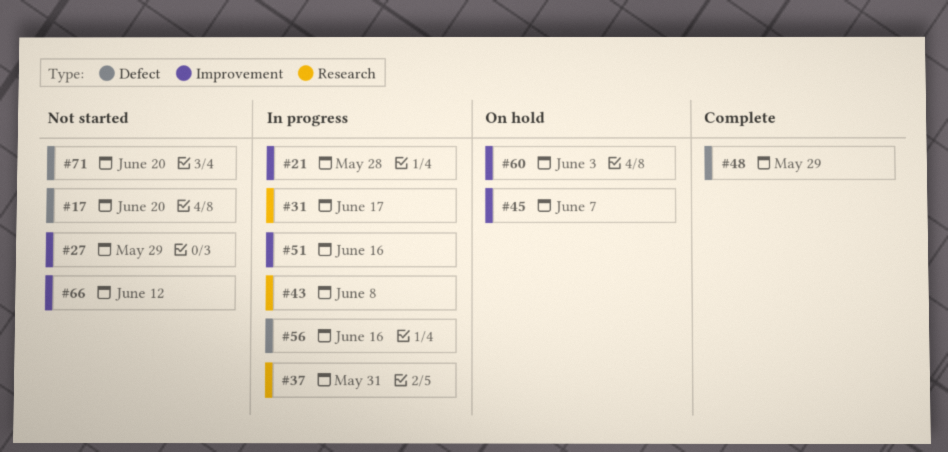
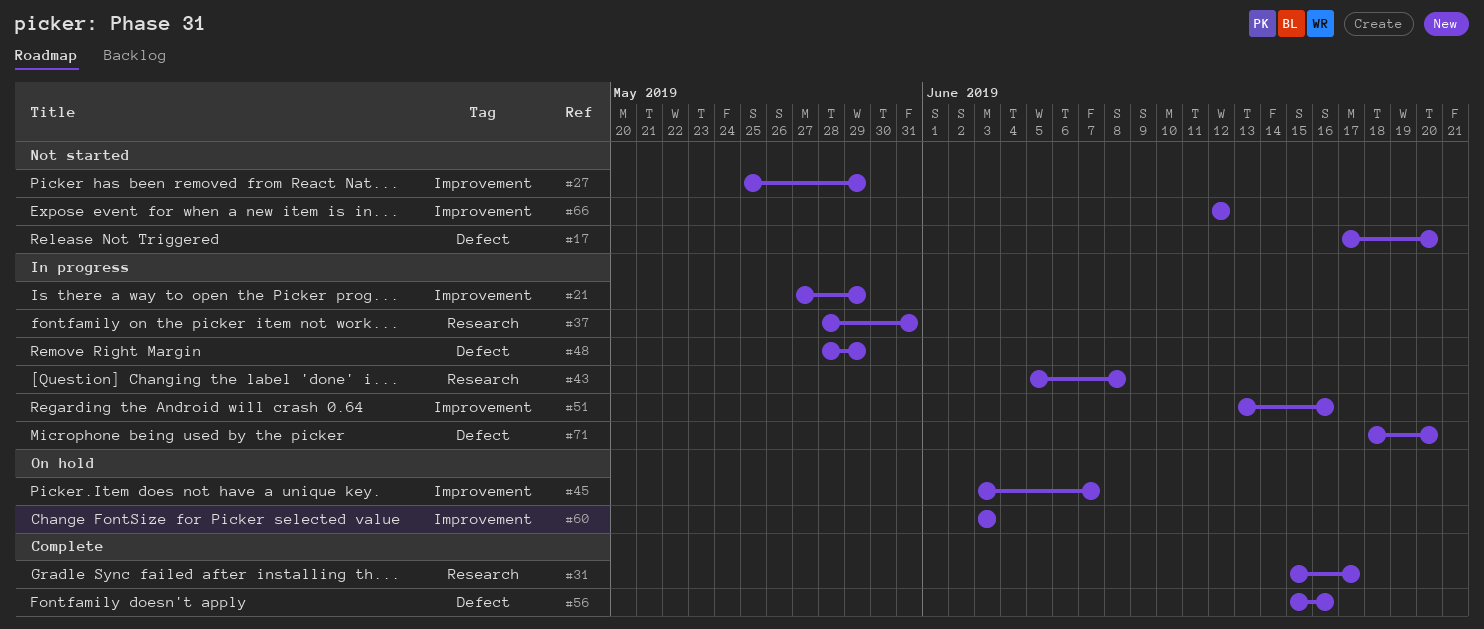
#21, due: May 28 -> May 29
#31, status: In progress -> Complete
#48, status: Complete -> In progress
#56, status: In progress -> Complete
#71, status: Not started -> In progress

